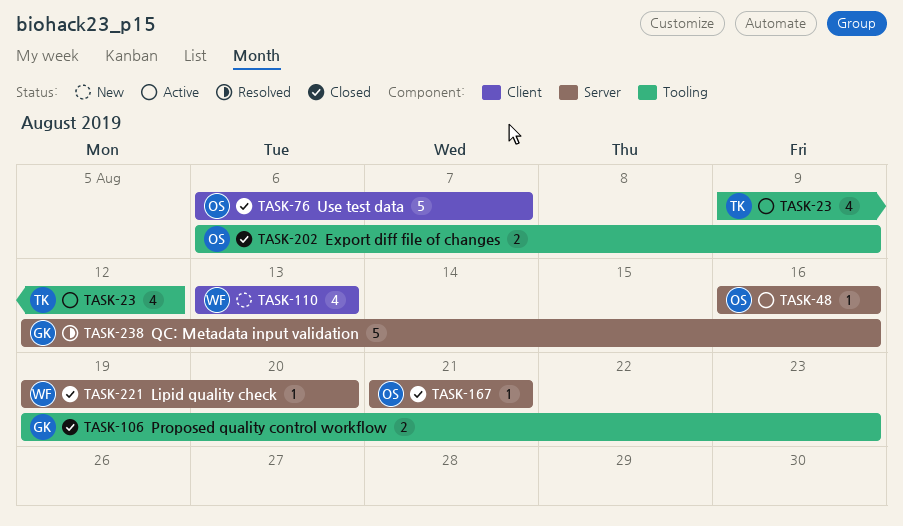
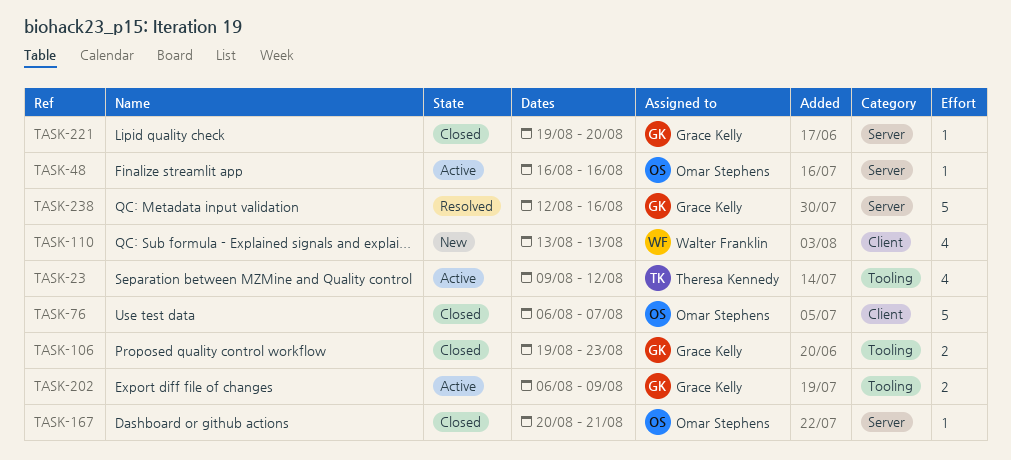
TASK-167, start: Aug 21 -> Aug 20
TASK-202, status: Closed -> Active
TASK-202, owner: Omar Stephens -> Grace Kelly
TASK-221, owner: Walter Franklin -> Grace Kelly

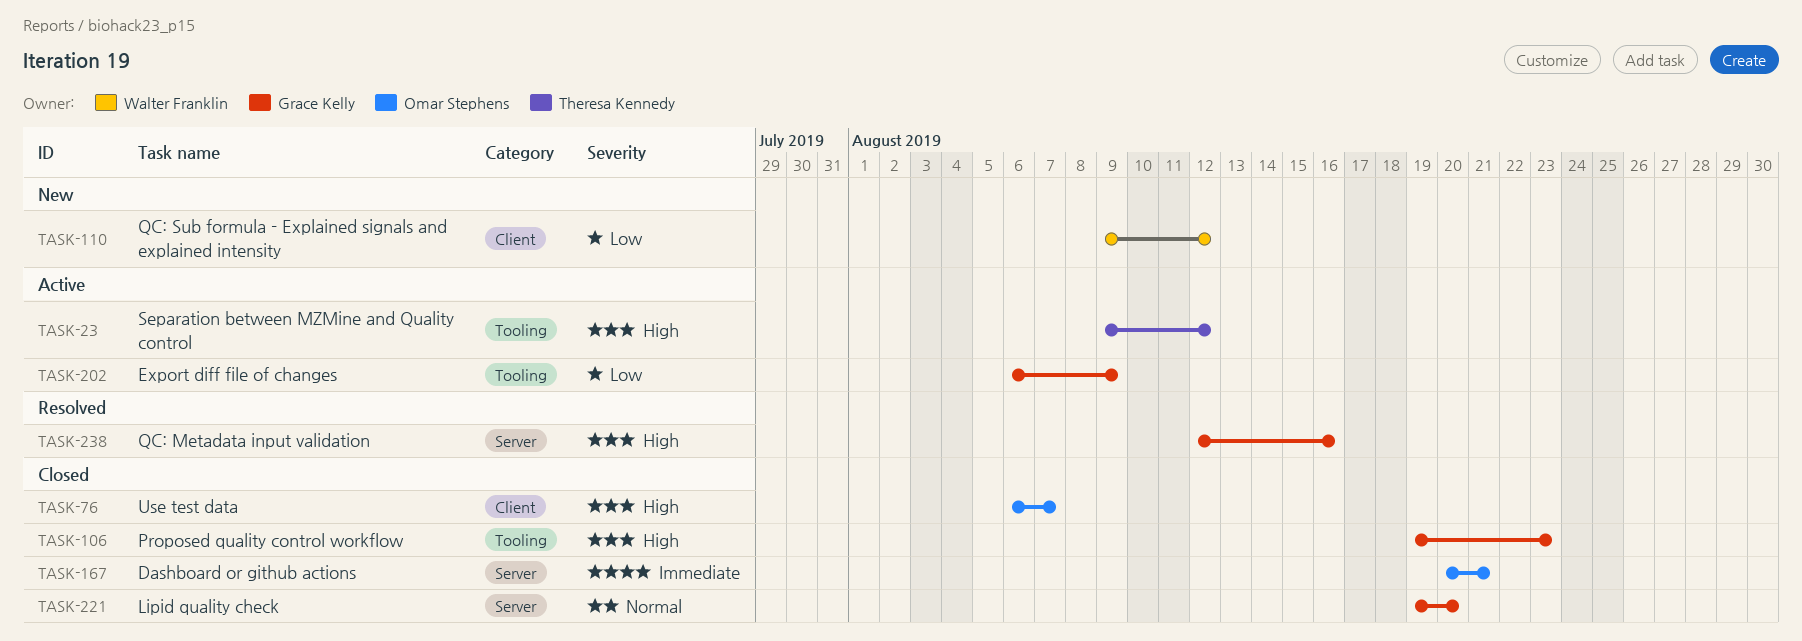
TASK-48: present -> none
TASK-110, start: Aug 13 -> Aug 9
TASK-110, due: Aug 13 -> Aug 12

